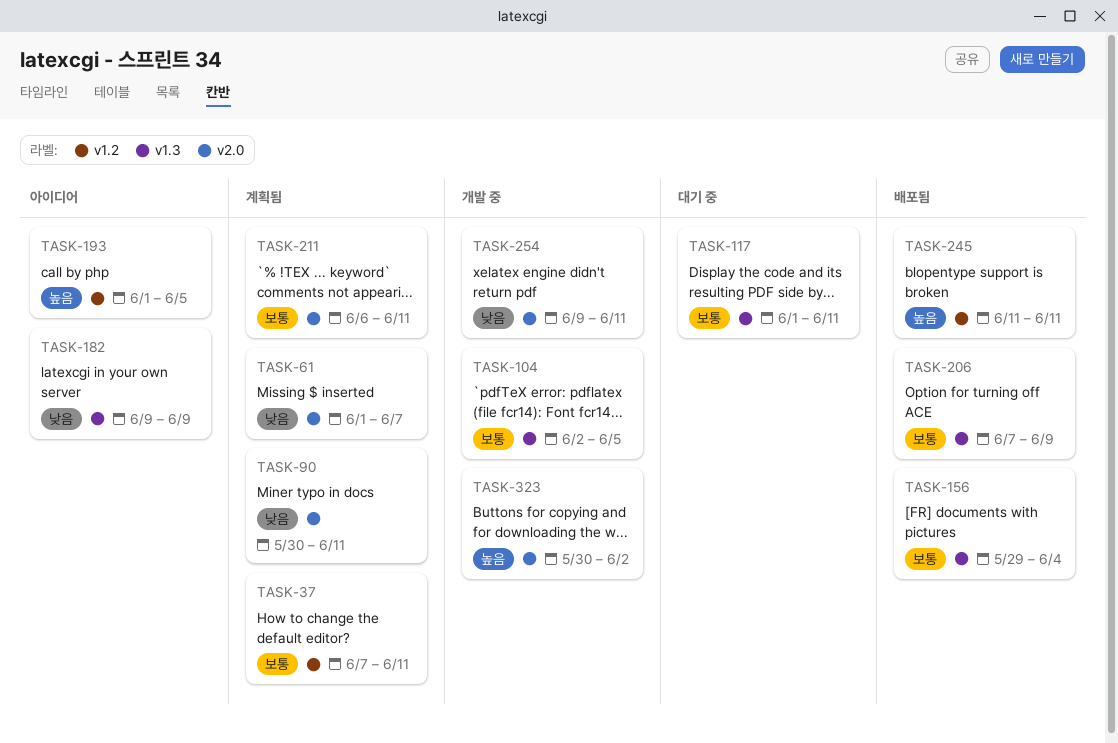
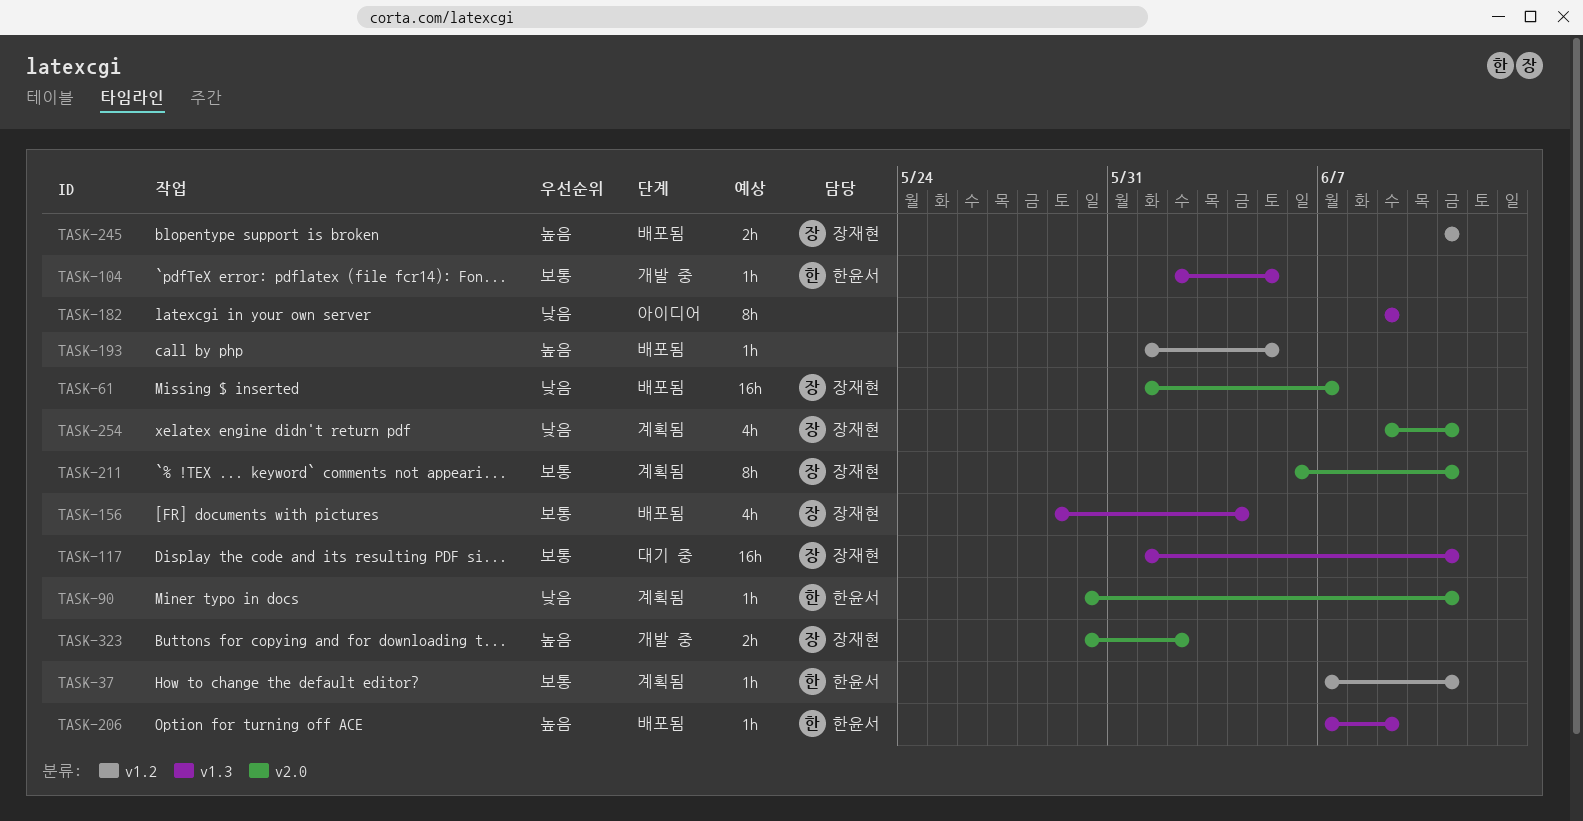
TASK-61, status: 계획됨 -> 배포됨
TASK-193, status: 아이디어 -> 배포됨
TASK-206, priority: 보통 -> 높음
TASK-254, status: 개발 중 -> 계획됨

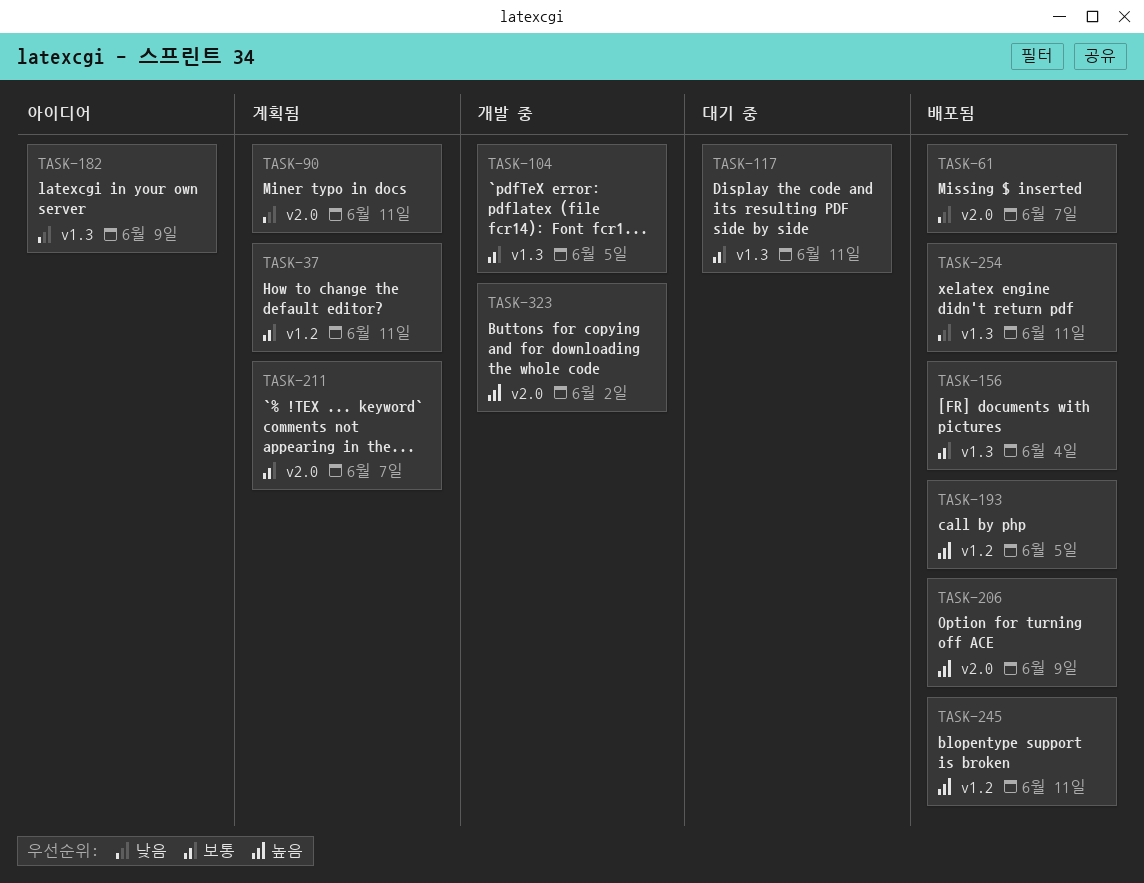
TASK-206, label: v1.3 -> v2.0
TASK-211, due: Jun 11 -> Jun 7
TASK-254, status: 계획됨 -> 배포됨
TASK-254, label: v2.0 -> v1.3

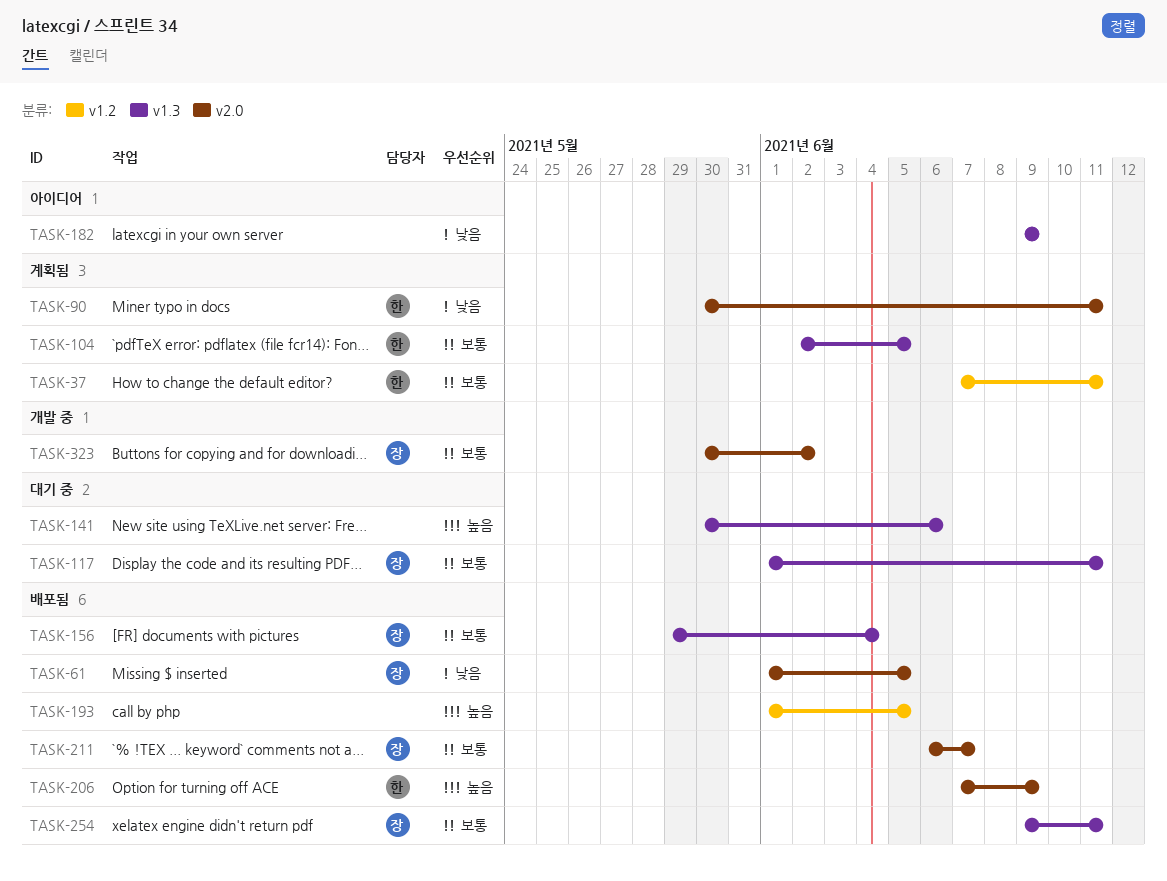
TASK-61, due: Jun 7 -> Jun 5
TASK-104, status: 개발 중 -> 계획됨
TASK-141: none -> present
TASK-211, status: 계획됨 -> 배포됨
TASK-245: present -> none
TASK-254, priority: 낮음 -> 보통
TASK-323, priority: 높음 -> 보통

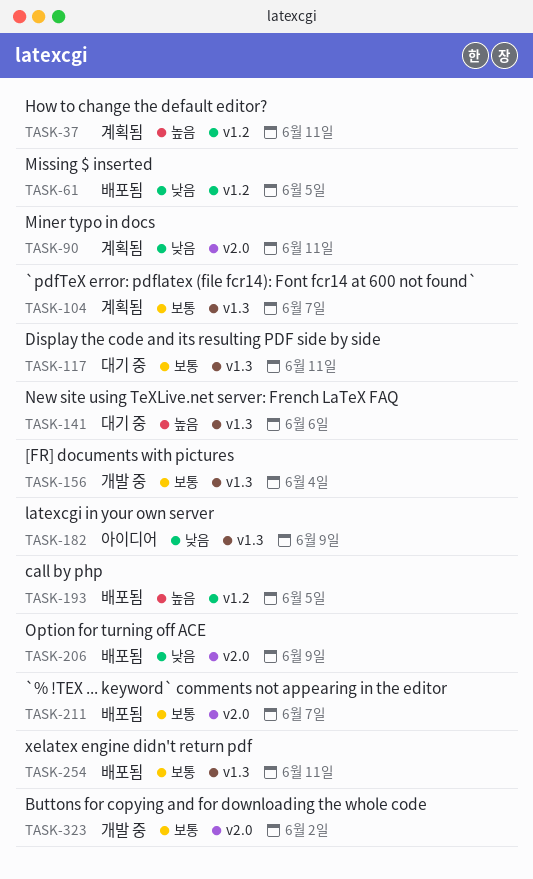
TASK-37, priority: 보통 -> 높음
TASK-61, label: v2.0 -> v1.2
TASK-104, due: Jun 5 -> Jun 7
TASK-156, status: 배포됨 -> 개발 중
TASK-206, priority: 높음 -> 낮음

